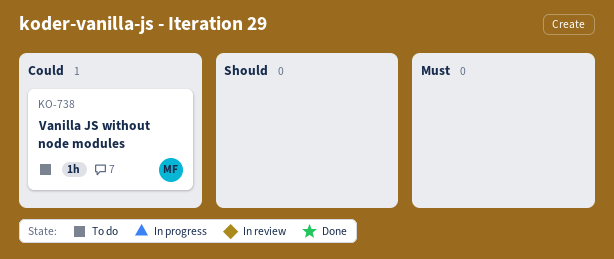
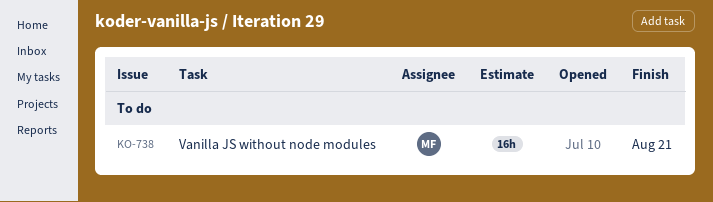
KO-738, estimate: 1h -> 16h

